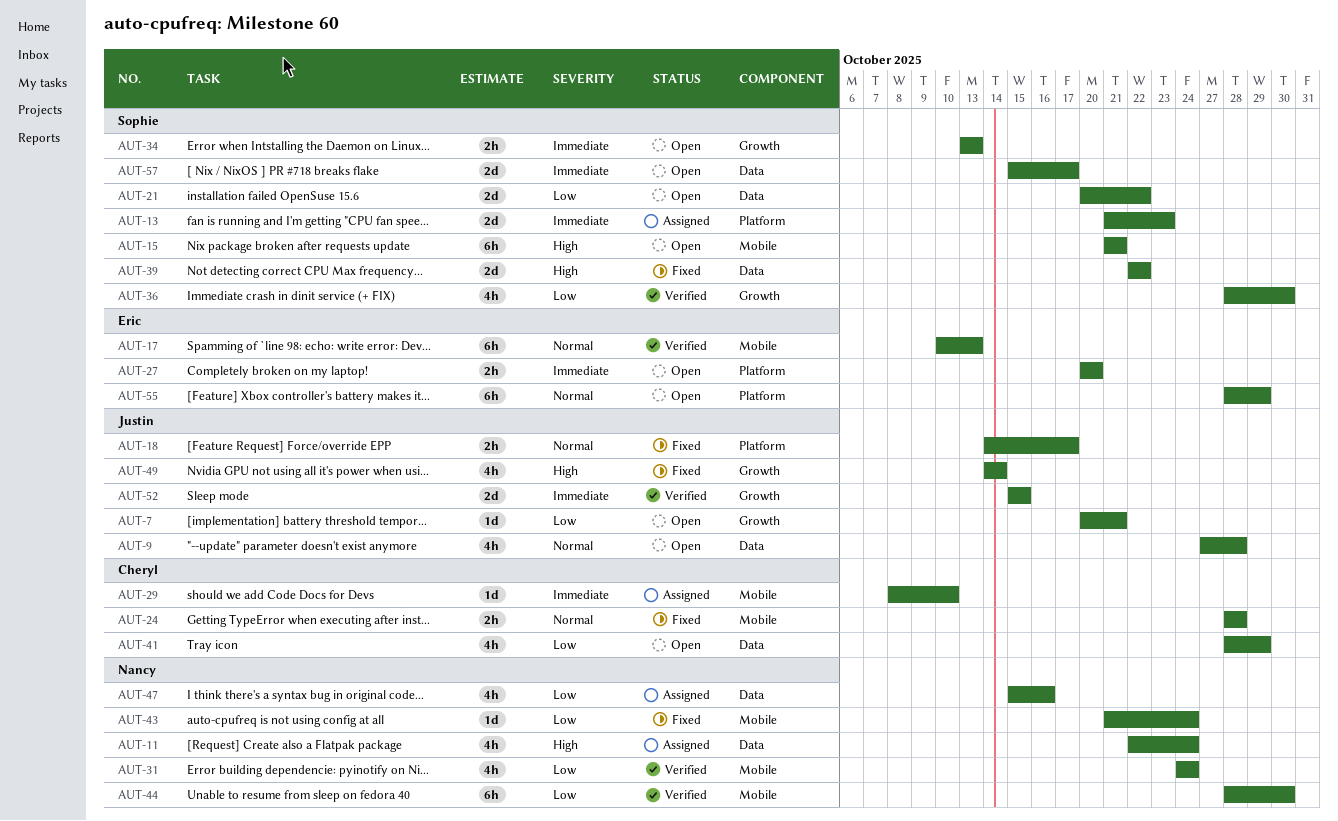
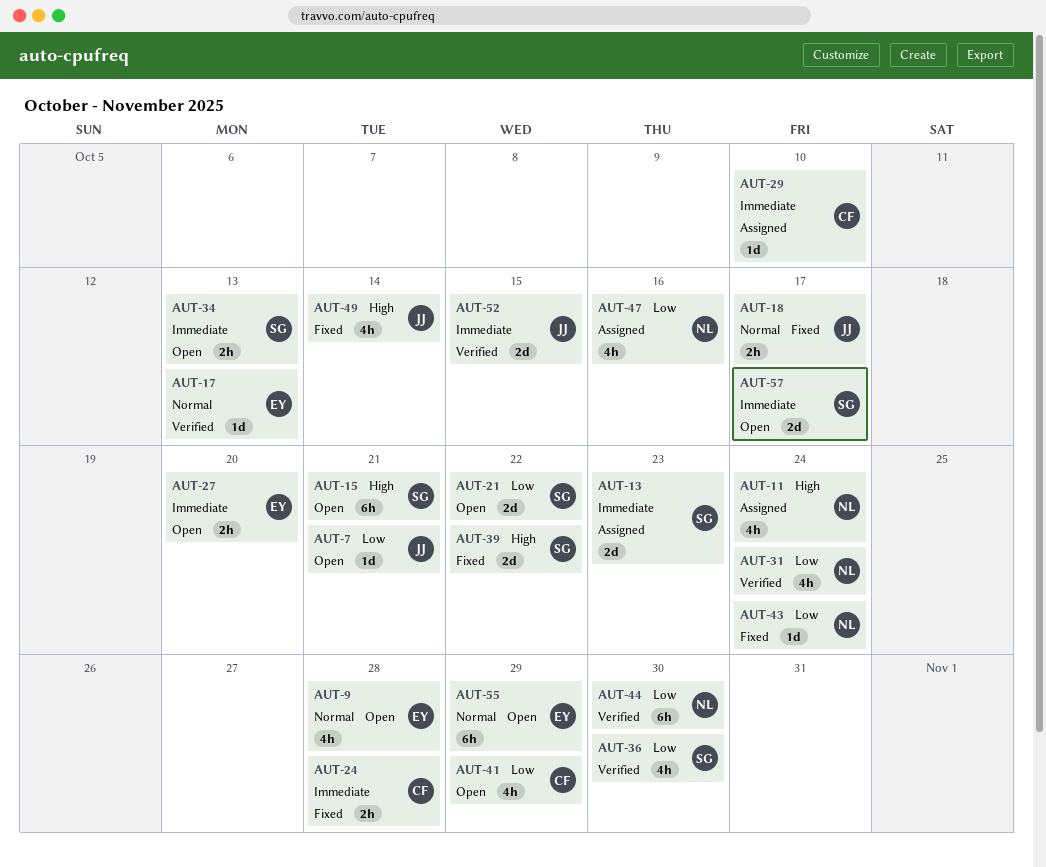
AUT-9, owner: Justin -> Eric
AUT-17, estimate: 6h -> 1d
AUT-24, priority: Normal -> Immediate

